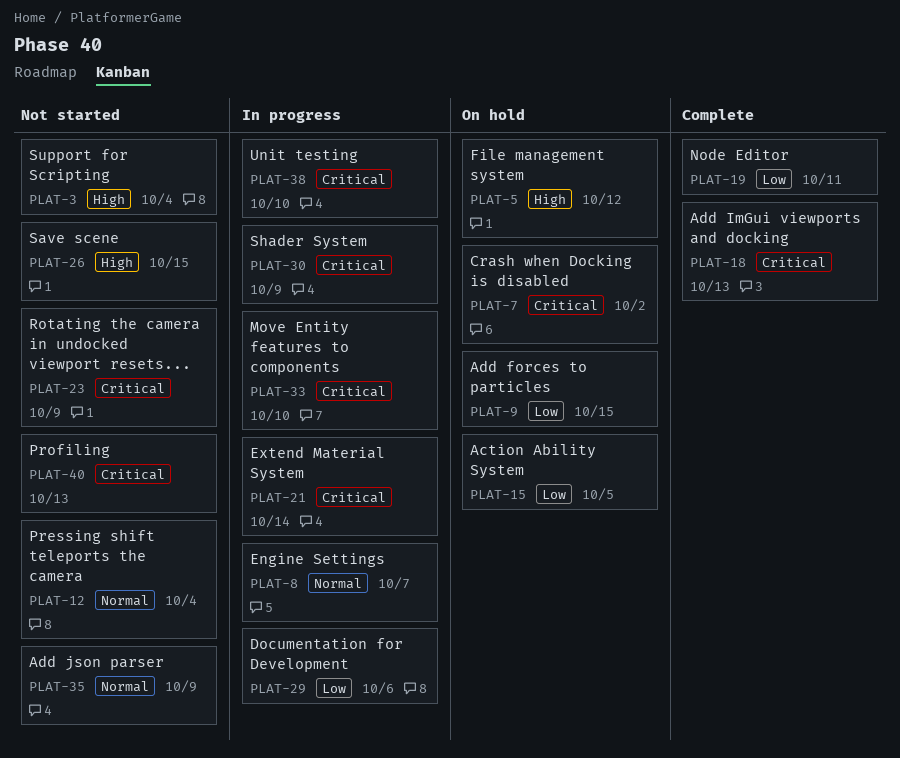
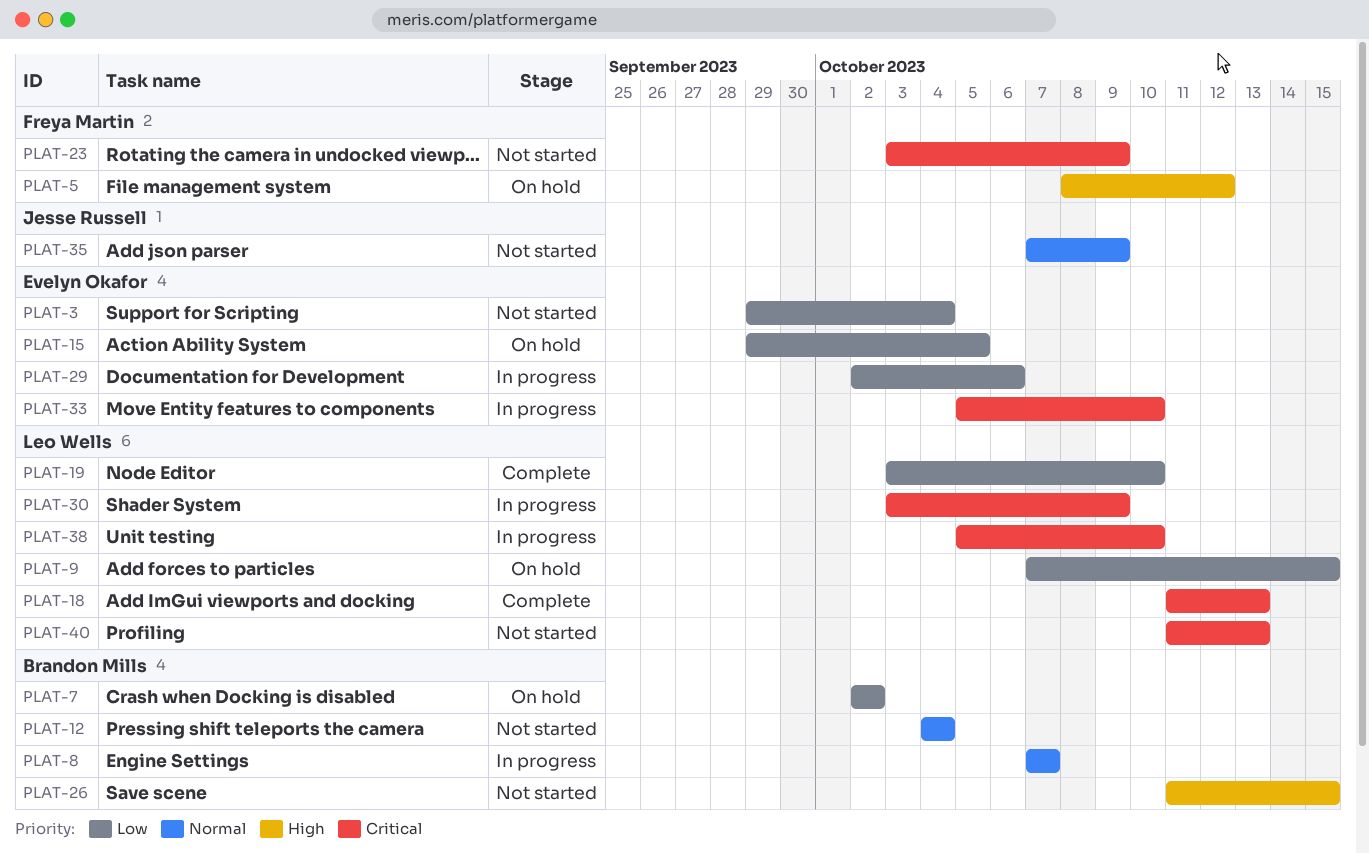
PLAT-3, priority: High -> Low
PLAT-7, priority: Critical -> Low
PLAT-19, due: Oct 11 -> Oct 10
PLAT-21: present -> none

